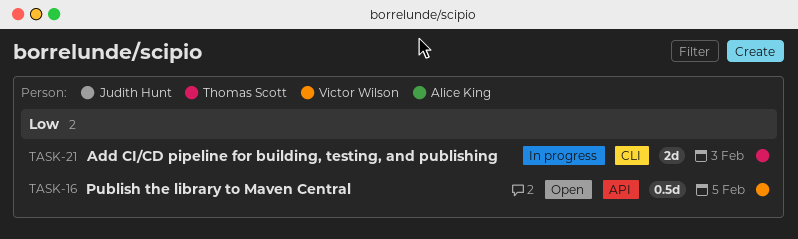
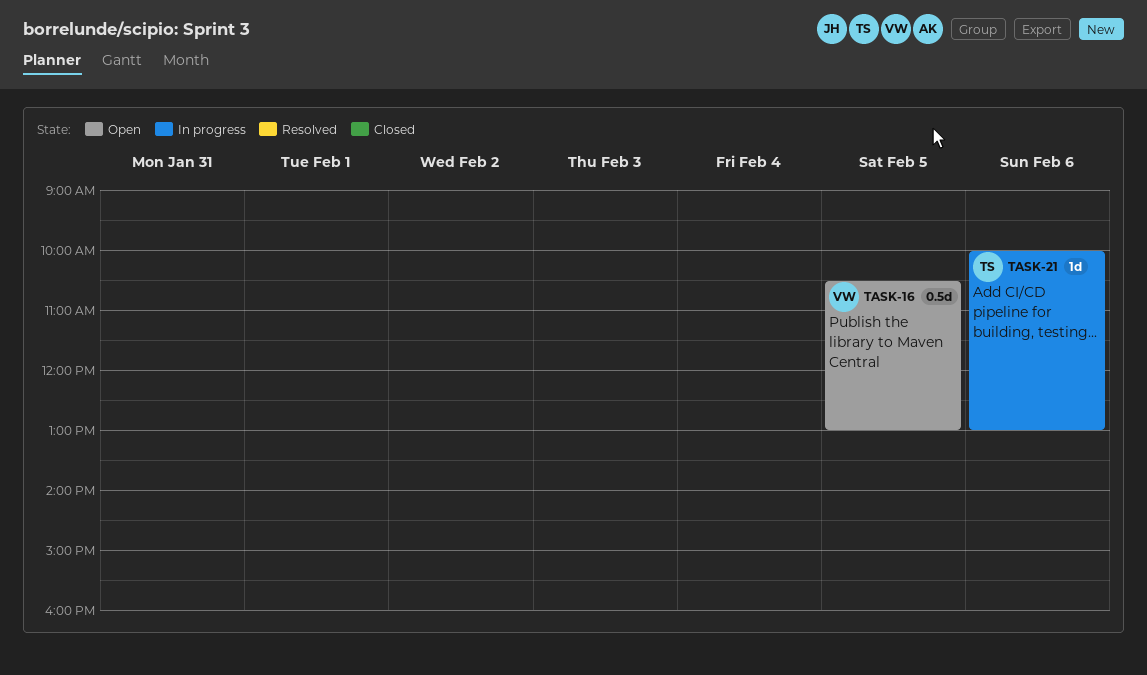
TASK-21, estimate: 2d -> 1d
TASK-21, day: Feb 3 -> Feb 6

